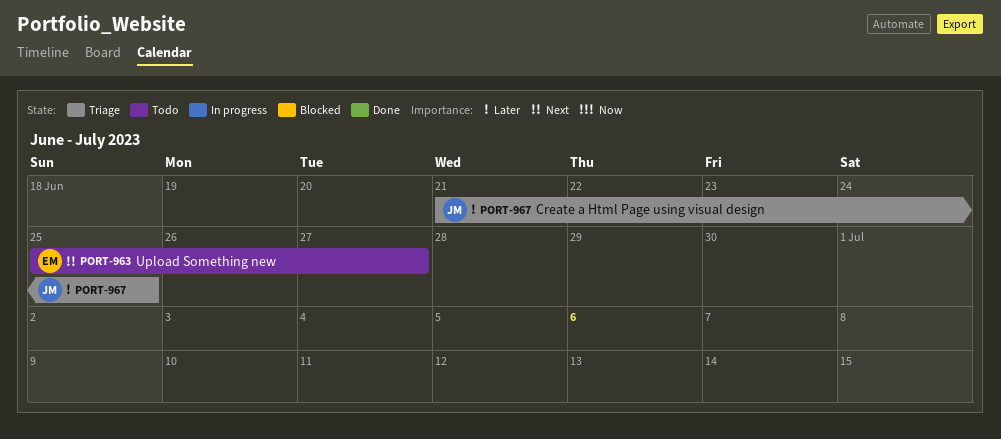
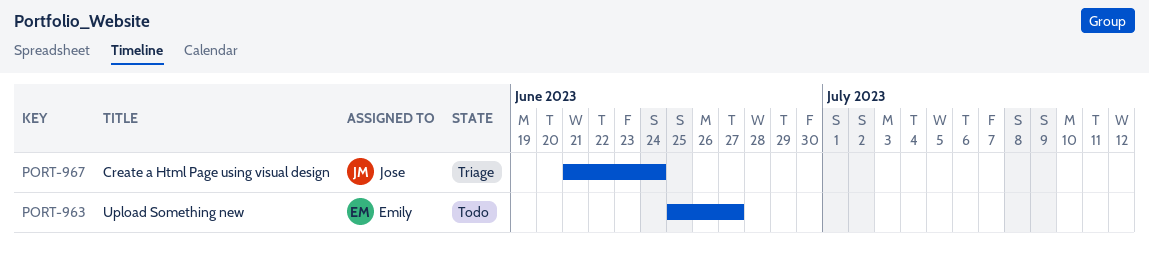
PORT-967, due: Jun 25 -> Jun 24

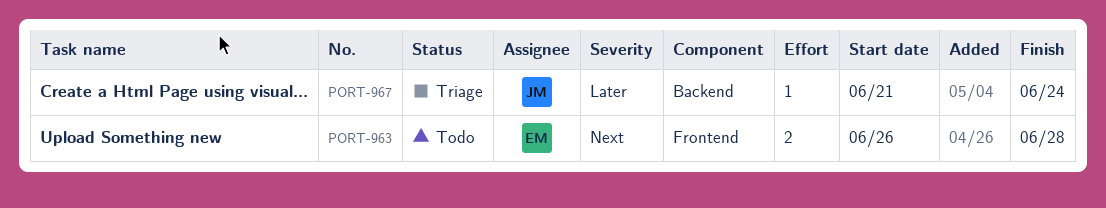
PORT-963, start: Jun 25 -> Jun 26
PORT-963, due: Jun 27 -> Jun 28

